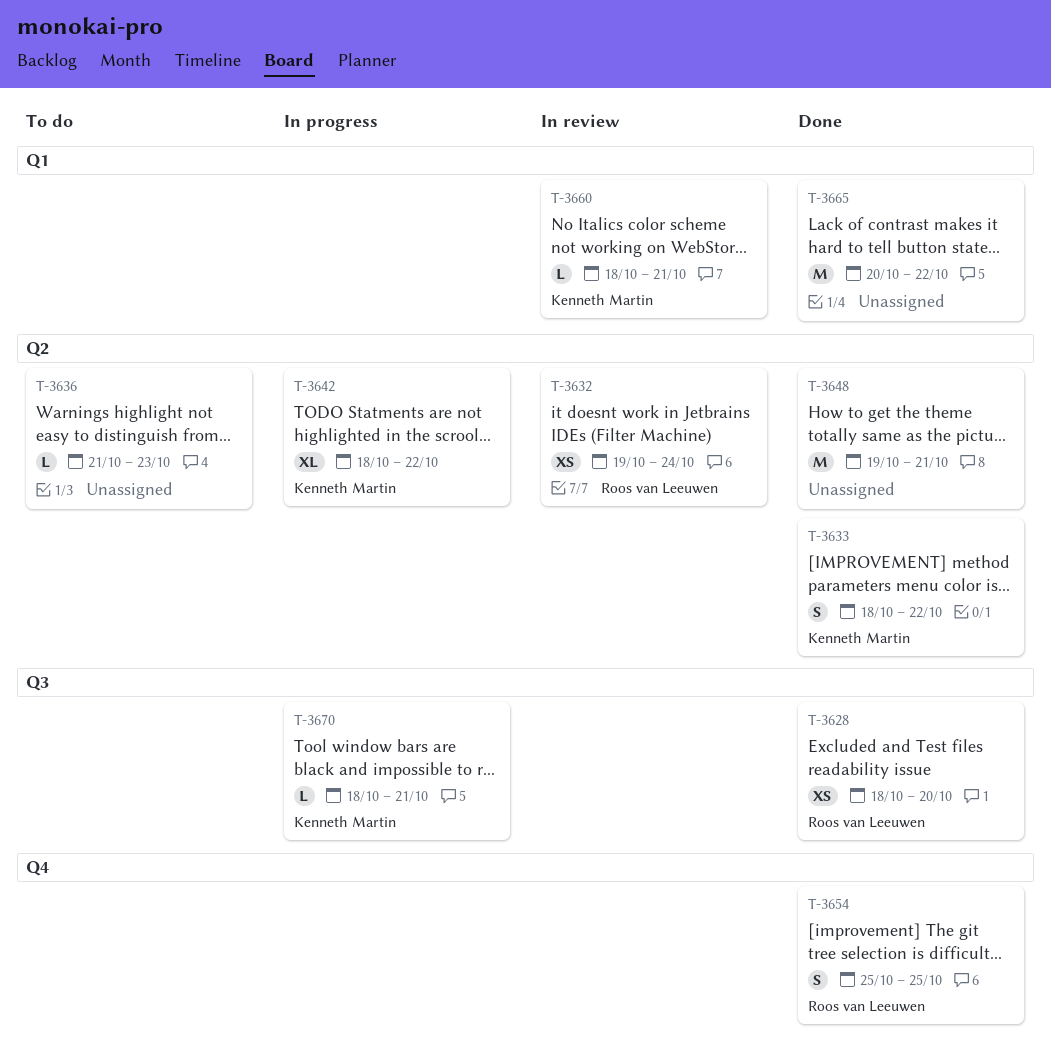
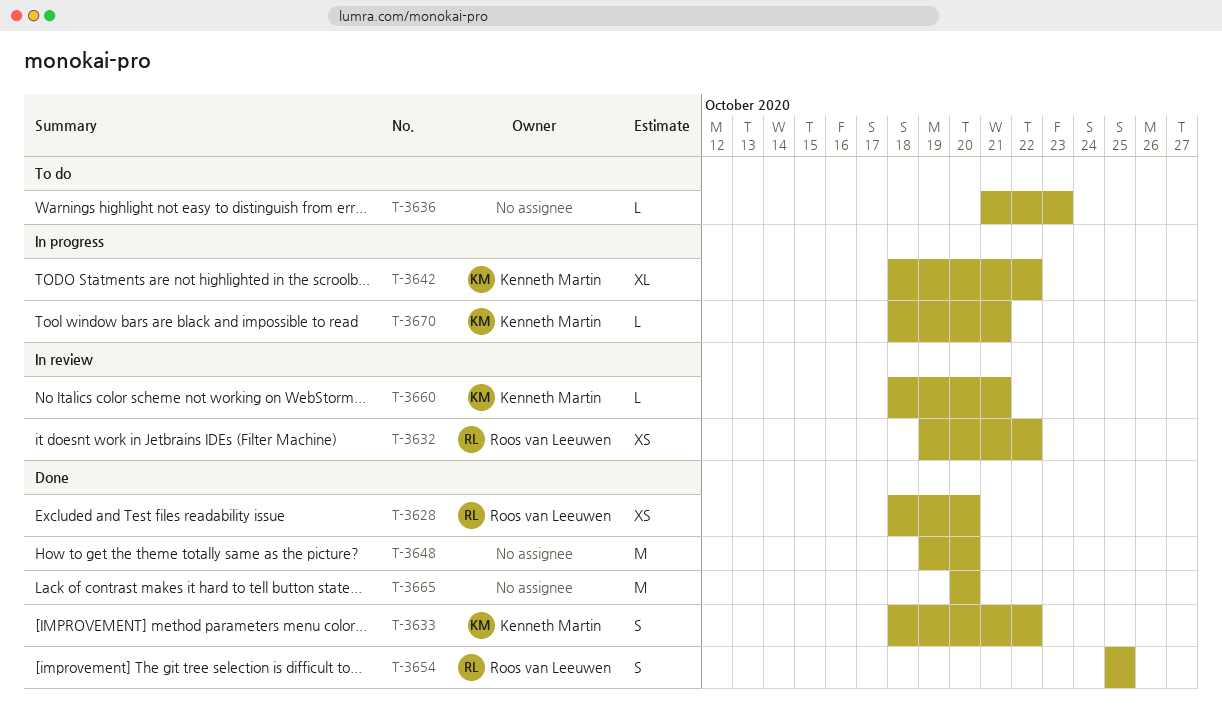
T-3632, due: Oct 24 -> Oct 22
T-3648, due: Oct 21 -> Oct 20
T-3665, due: Oct 22 -> Oct 20

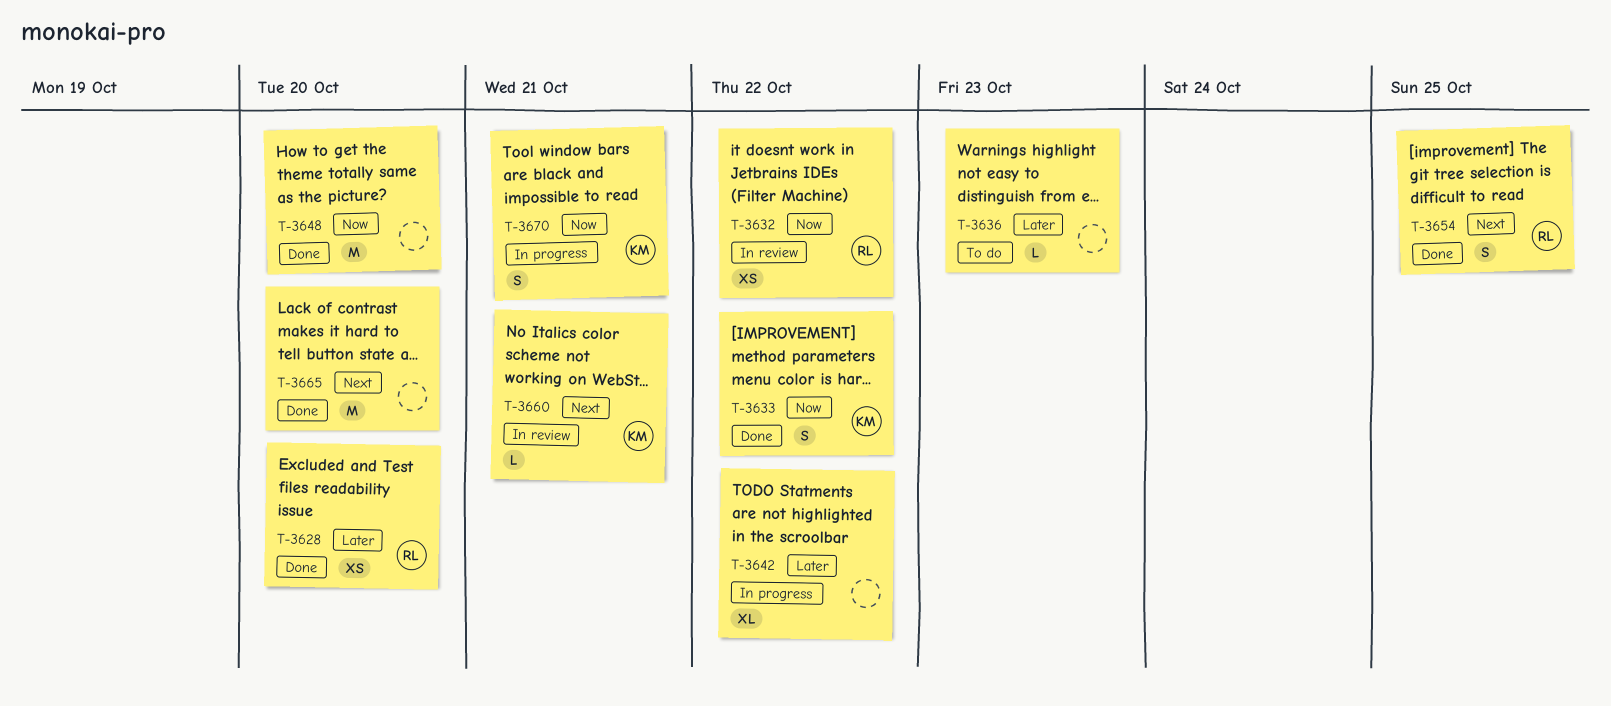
T-3642, owner: Kenneth Martin -> none
T-3670, estimate: L -> S

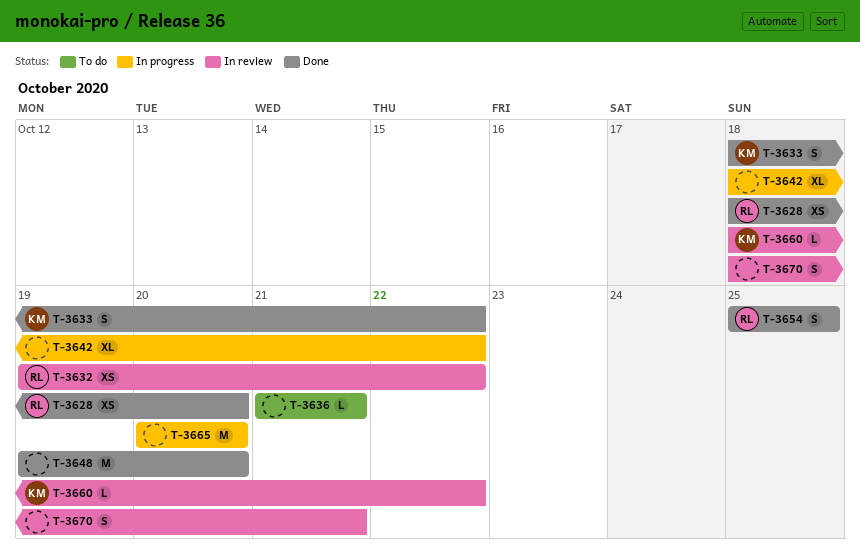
T-3636, due: Oct 23 -> Oct 21
T-3660, due: Oct 21 -> Oct 22
T-3665, status: Done -> In progress
T-3670, status: In progress -> In review
T-3670, owner: KM -> none

